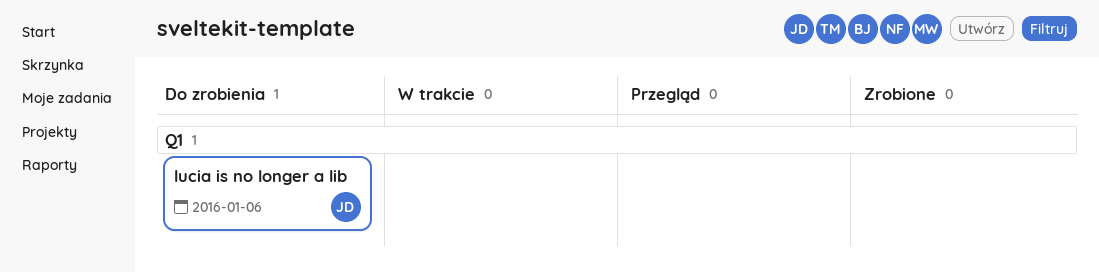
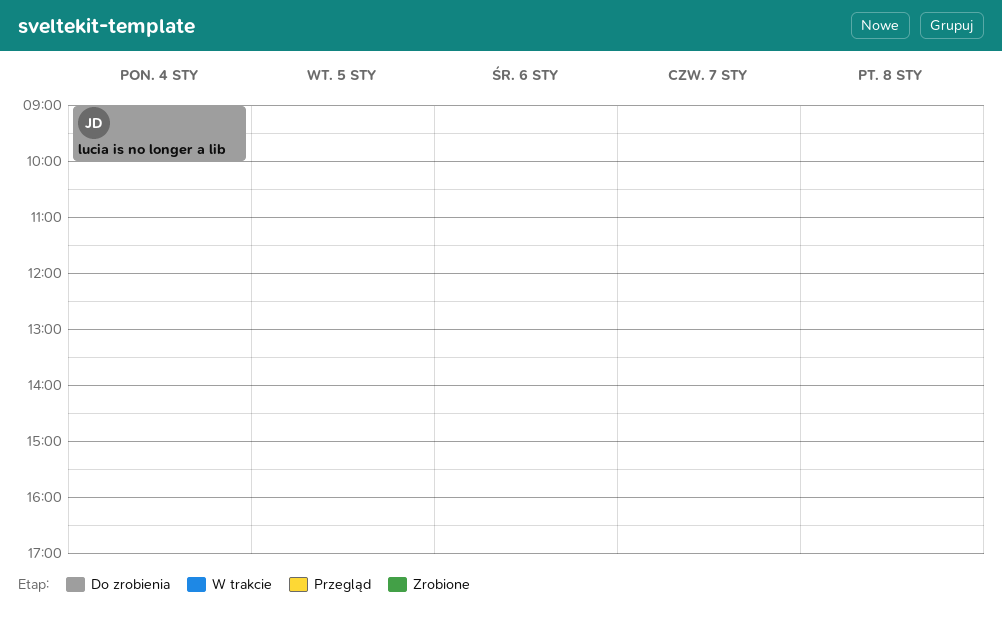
lucia is no longer a lib, day: Jan 6 -> Jan 4

